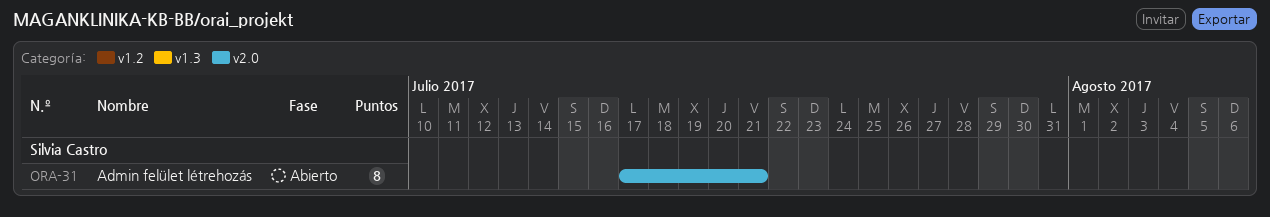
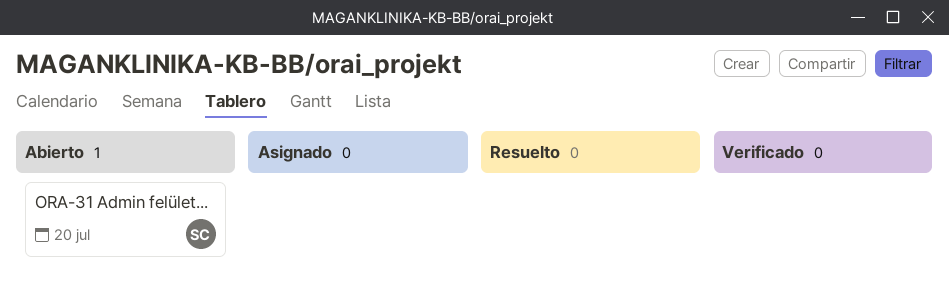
ORA-31, due: Jul 21 -> Jul 20

